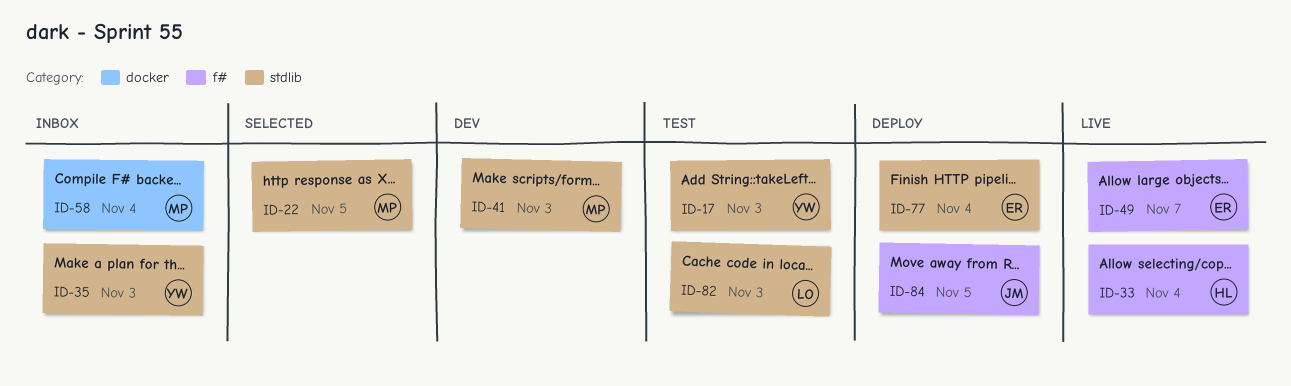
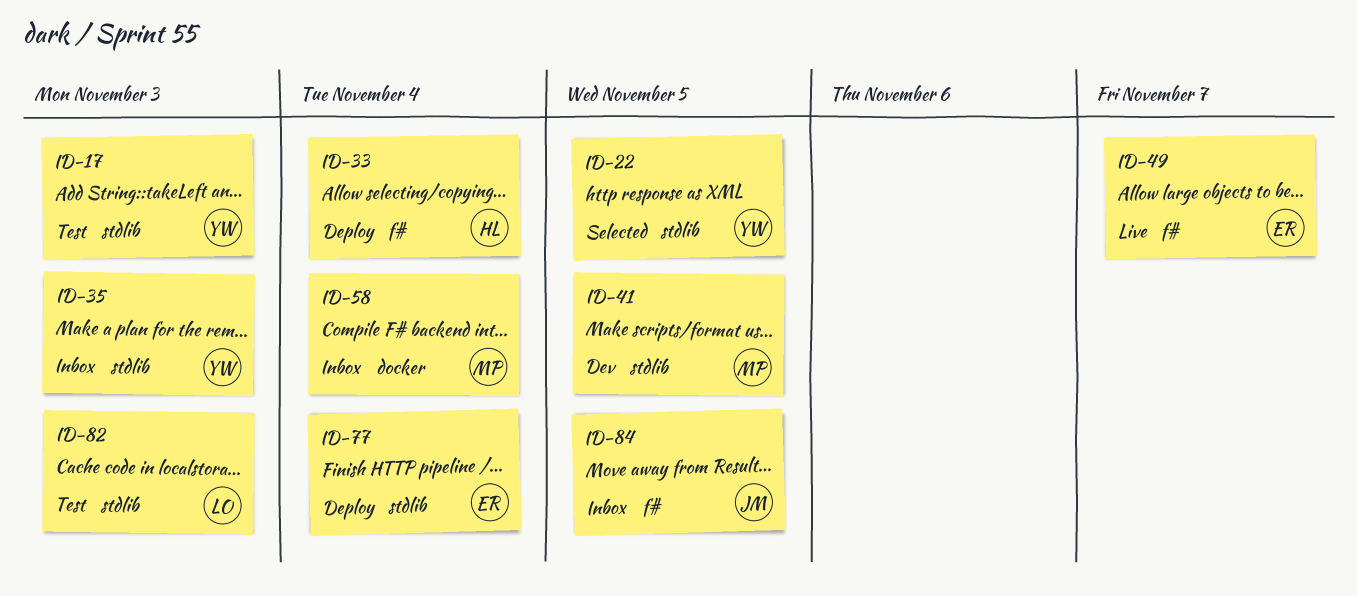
ID-22, owner: MP -> YW
ID-33, status: Live -> Deploy
ID-41, due: Nov 3 -> Nov 5
ID-84, status: Deploy -> Inbox

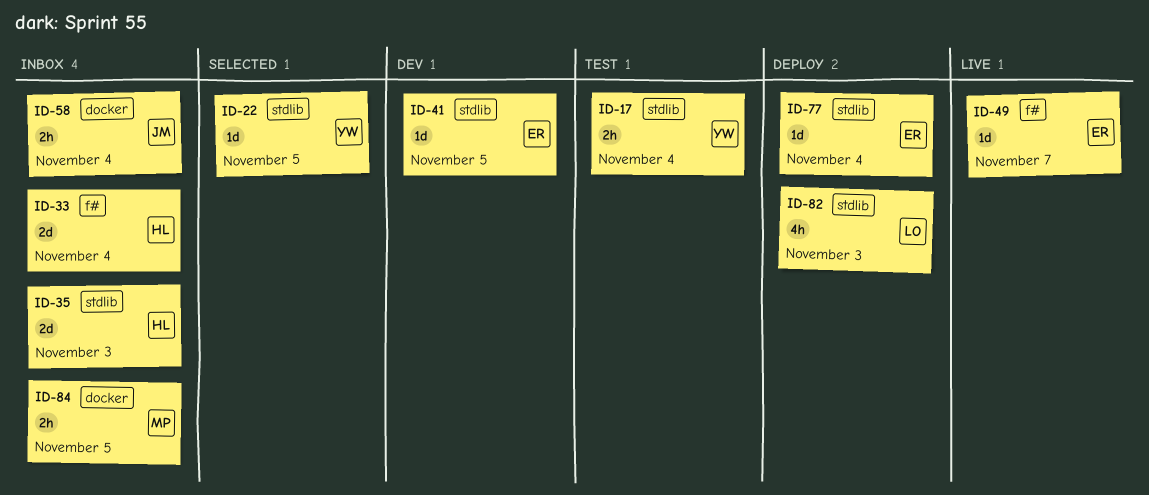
ID-17, due: Nov 3 -> Nov 4
ID-33, status: Deploy -> Inbox
ID-35, owner: YW -> HL
ID-41, owner: MP -> ER
ID-58, owner: MP -> JM
ID-82, status: Test -> Deploy
ID-84, owner: JM -> MP
ID-84, label: f# -> docker

